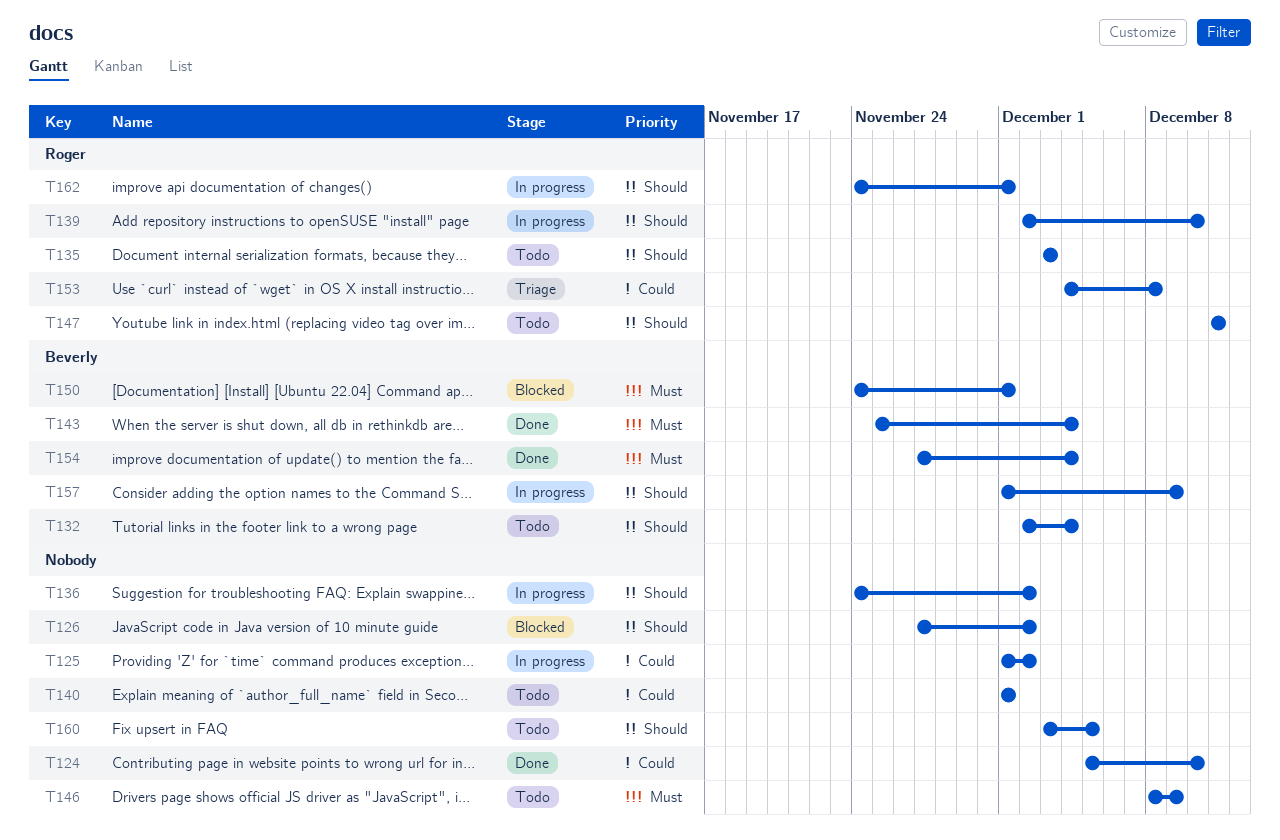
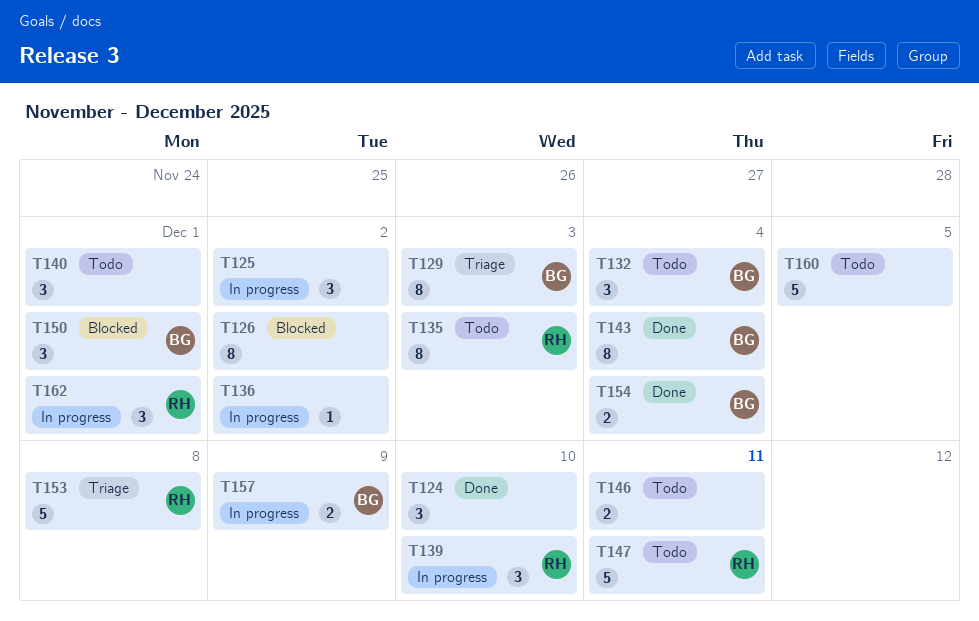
T129: none -> present
T146, due: Dec 9 -> Dec 11

